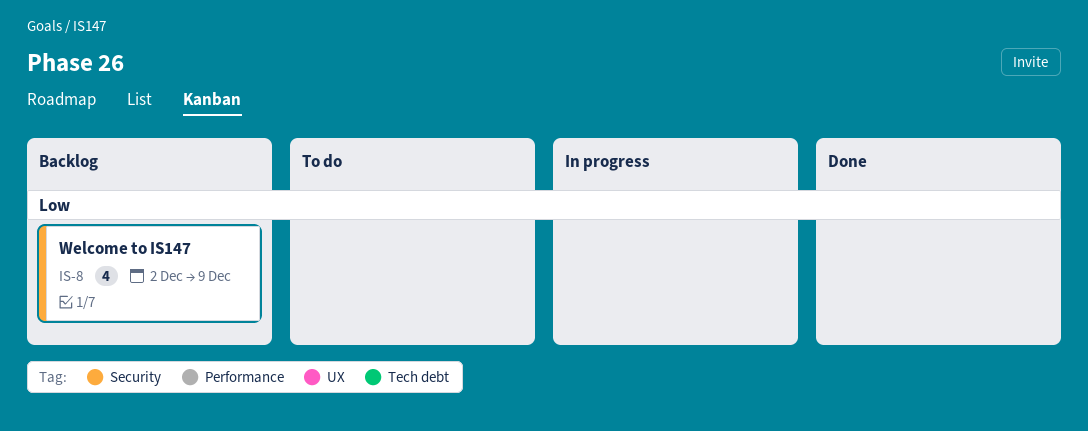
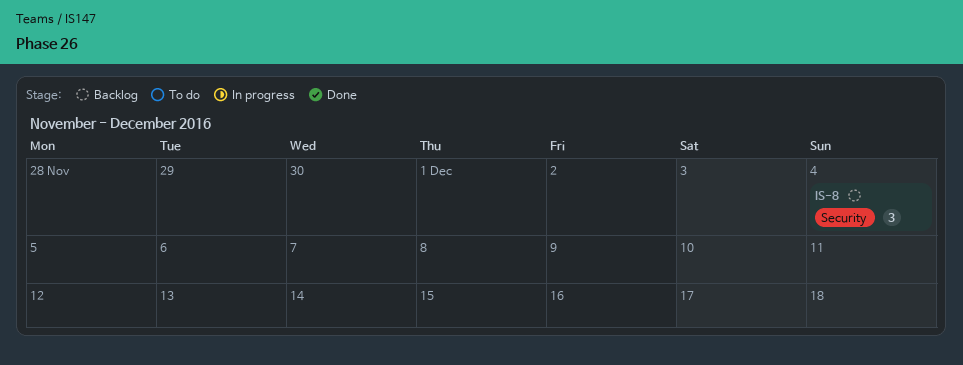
IS-8, estimate: 4 -> 3
IS-8, due: Dec 9 -> Dec 4

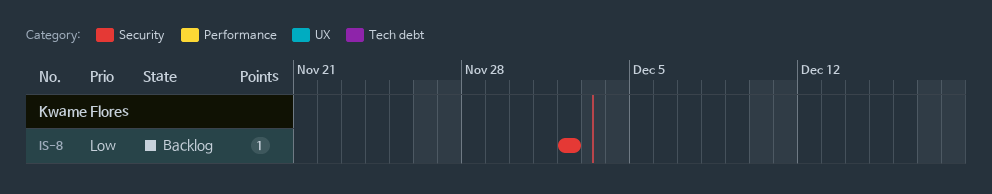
IS-8, estimate: 3 -> 1
IS-8, due: Dec 4 -> Dec 2

